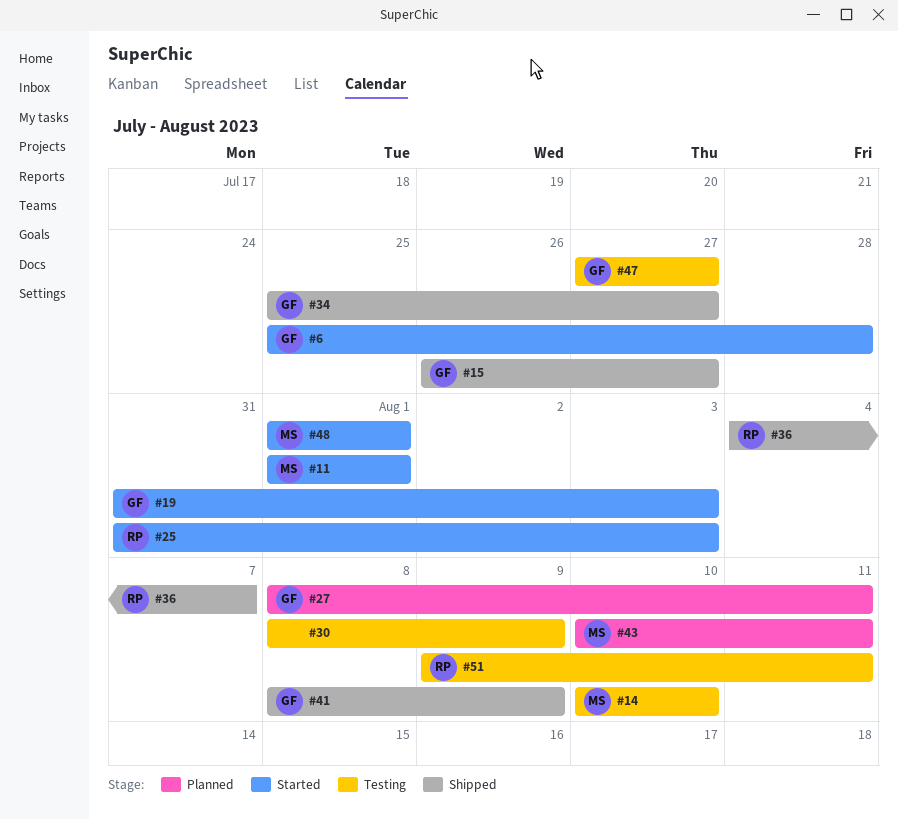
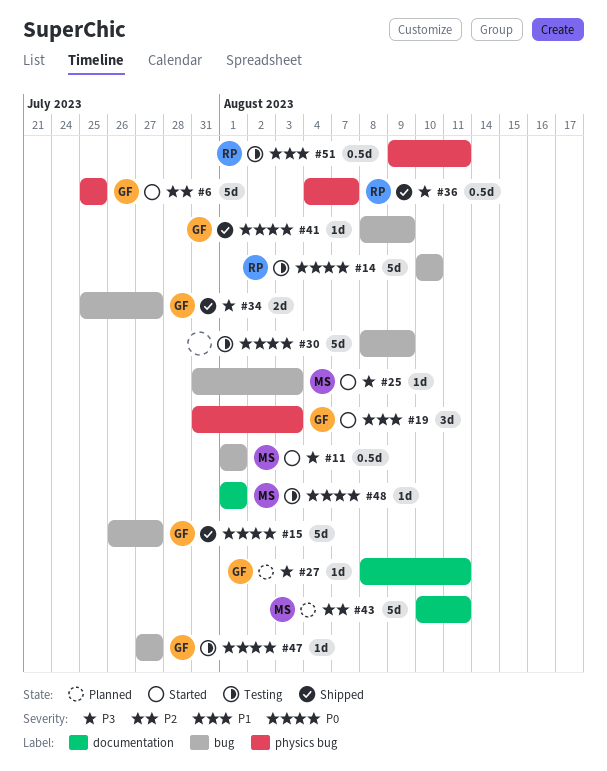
#6, due: Jul 28 -> Jul 25
#14, owner: MS -> RP
#25, owner: RP -> MS
#48, status: Started -> Testing

